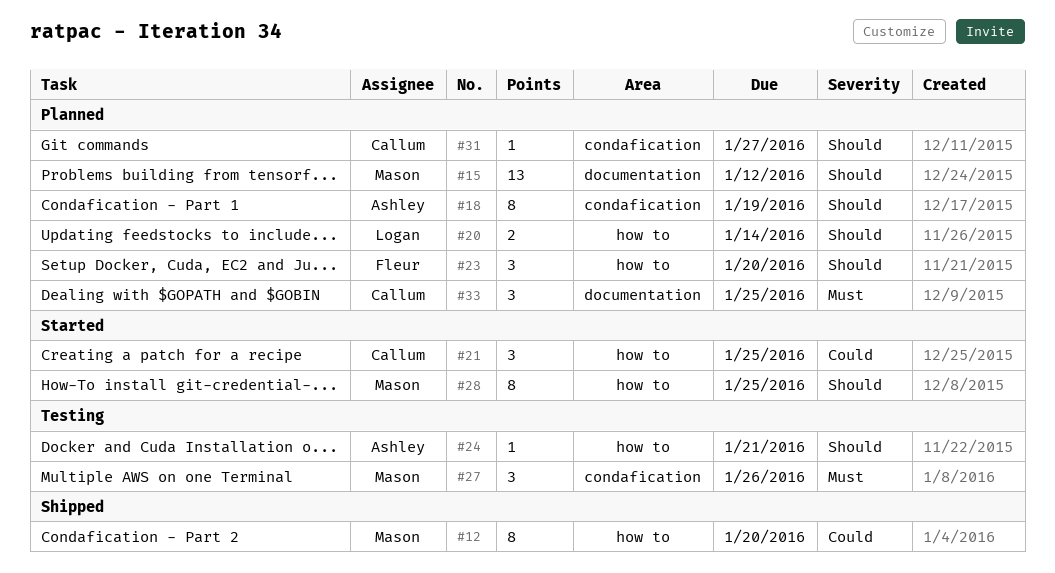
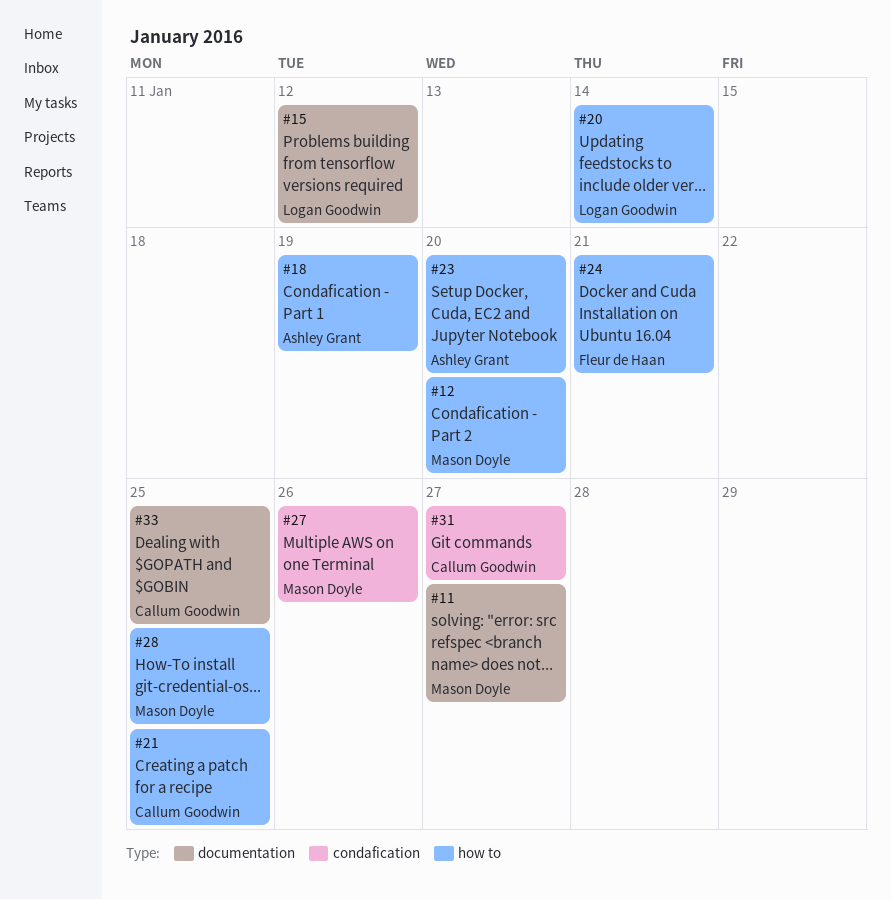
#11: none -> present
#15, owner: Mason Doyle -> Logan Goodwin
#18, label: condafication -> how to
#23, owner: Fleur de Haan -> Ashley Grant
#24, owner: Ashley Grant -> Fleur de Haan

